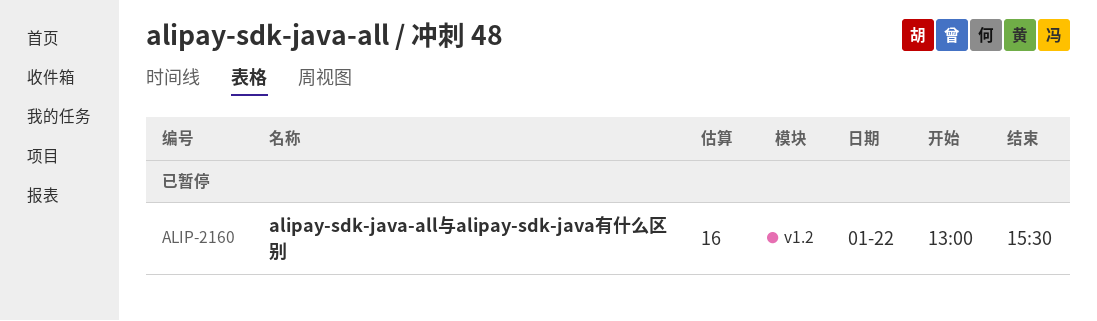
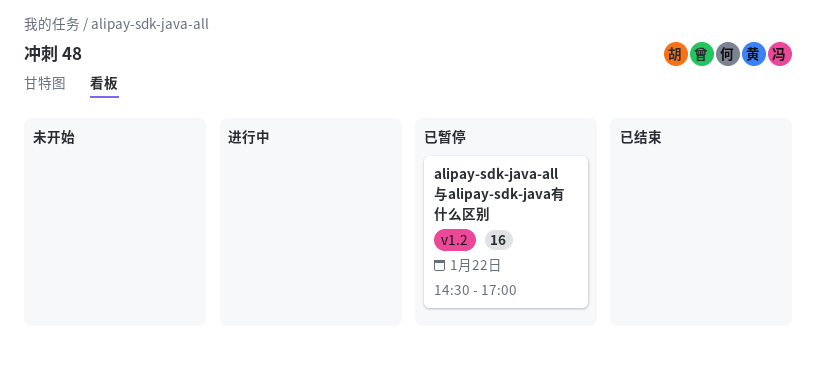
alipay-sdk-java-all与alipay-sdk-java有什么区别, begins: 13:00 -> 14:30
alipay-sdk-java-all与alipay-sdk-java有什么区别, ends: 15:30 -> 17:00

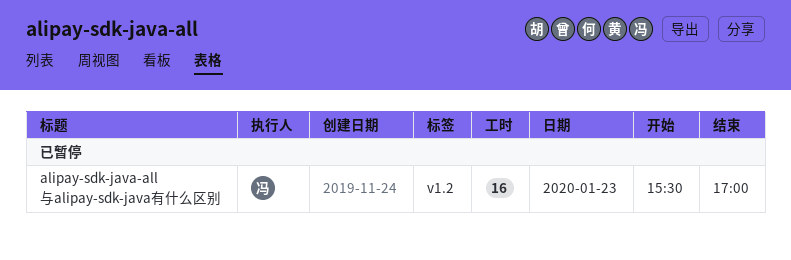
alipay-sdk-java-all与alipay-sdk-java有什么区别, day: Jan 22 -> Jan 23
alipay-sdk-java-all与alipay-sdk-java有什么区别, begins: 14:30 -> 15:30

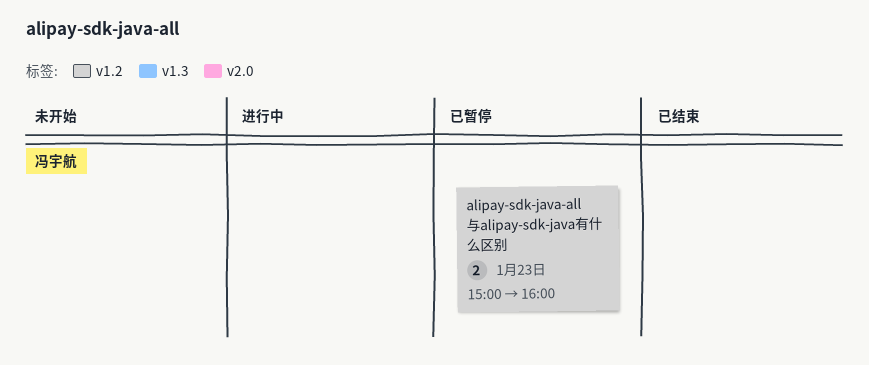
alipay-sdk-java-all与alipay-sdk-java有什么区别, estimate: 16 -> 2
alipay-sdk-java-all与alipay-sdk-java有什么区别, begins: 15:30 -> 15:00
alipay-sdk-java-all与alipay-sdk-java有什么区别, ends: 17:00 -> 16:00

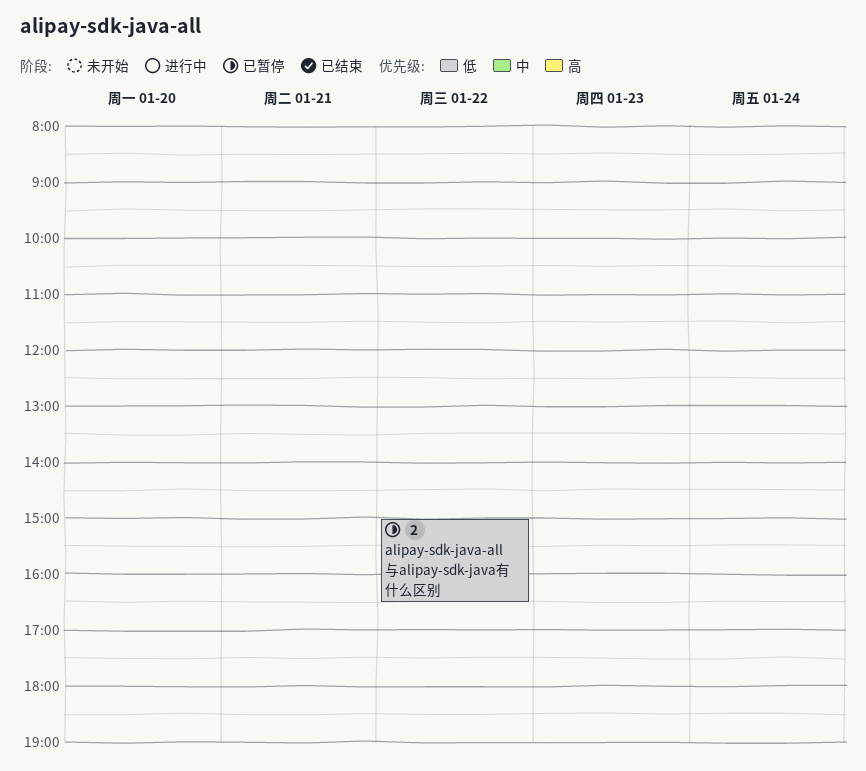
alipay-sdk-java-all与alipay-sdk-java有什么区别, day: Jan 23 -> Jan 22
alipay-sdk-java-all与alipay-sdk-java有什么区别, ends: 16:00 -> 16:30

